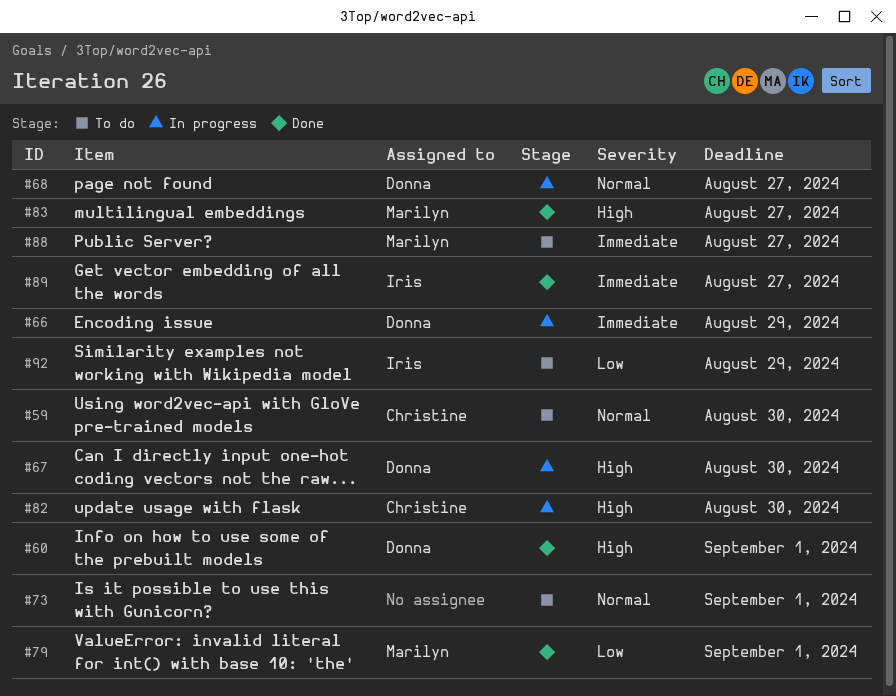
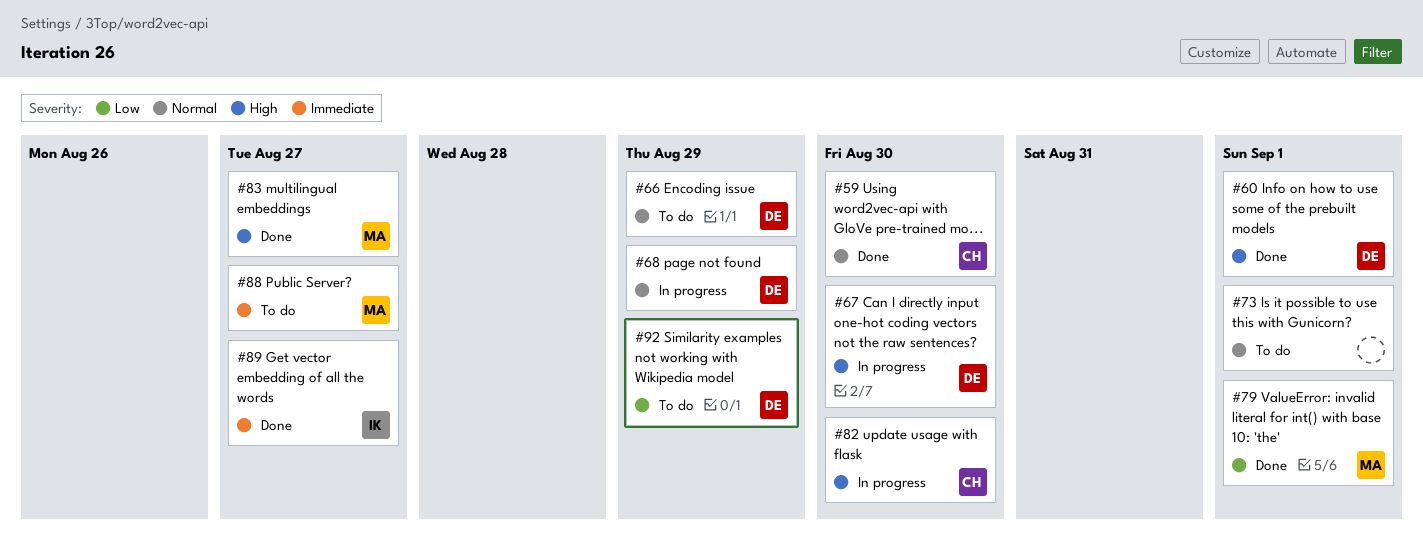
#59, status: To do -> Done
#66, status: In progress -> To do
#66, priority: Immediate -> Normal
#68, due: Aug 27 -> Aug 29
#92, owner: Iris -> Donna

